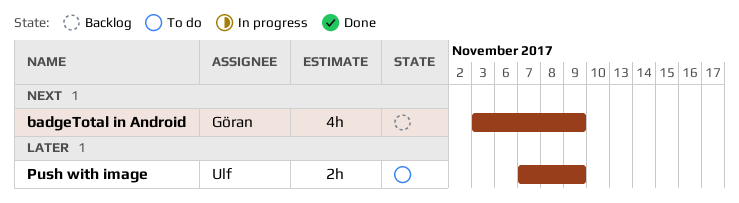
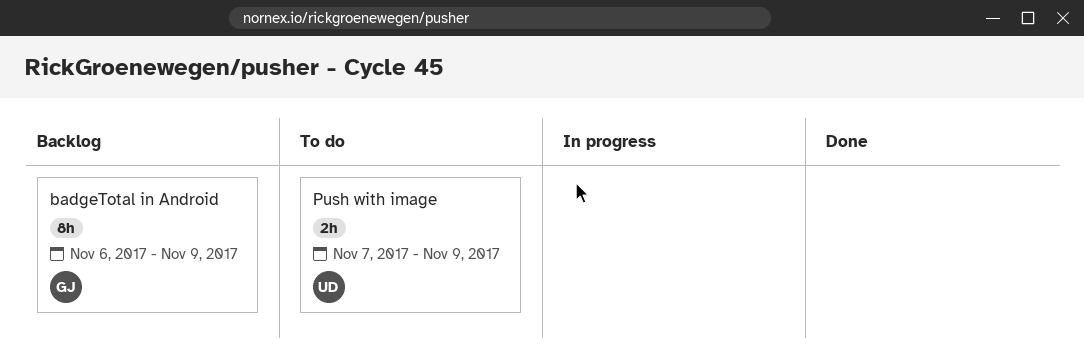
badgeTotal in Android, estimate: 4h -> 8h
badgeTotal in Android, start: Nov 3 -> Nov 6

